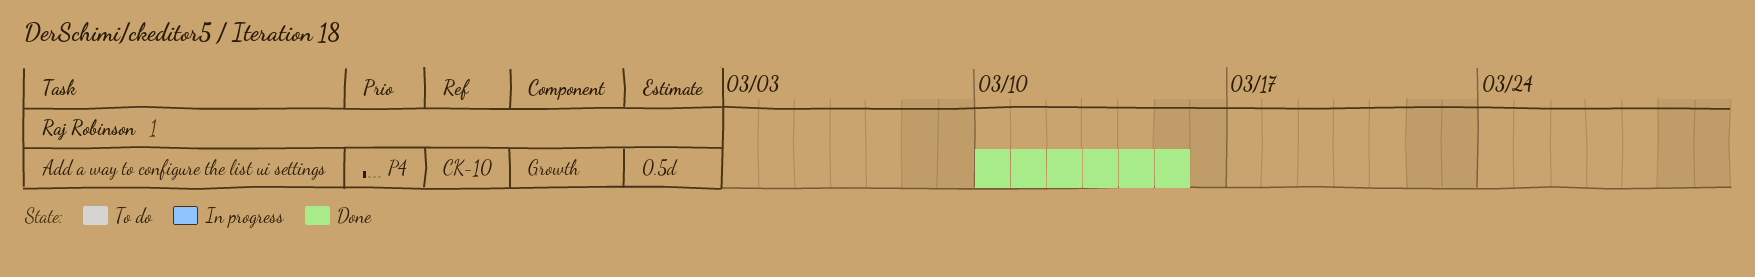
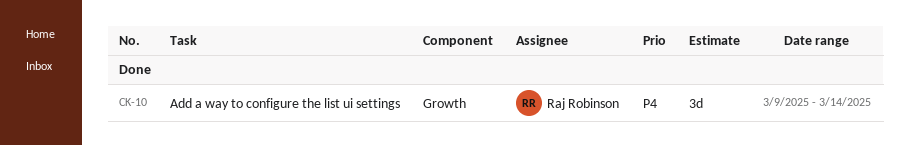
CK-10, estimate: 0.5d -> 3d
CK-10, start: Mar 10 -> Mar 9
CK-10, due: Mar 15 -> Mar 14

